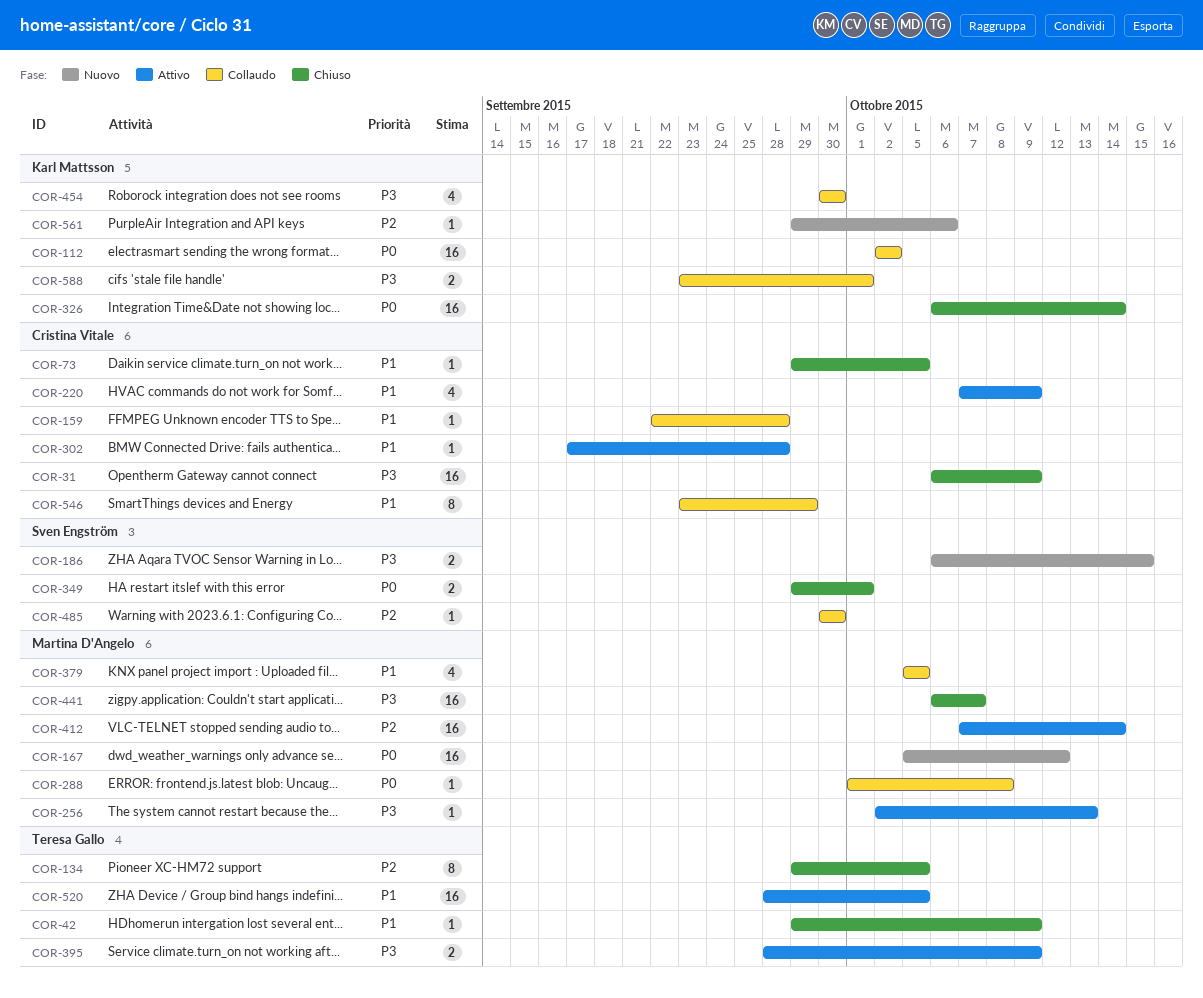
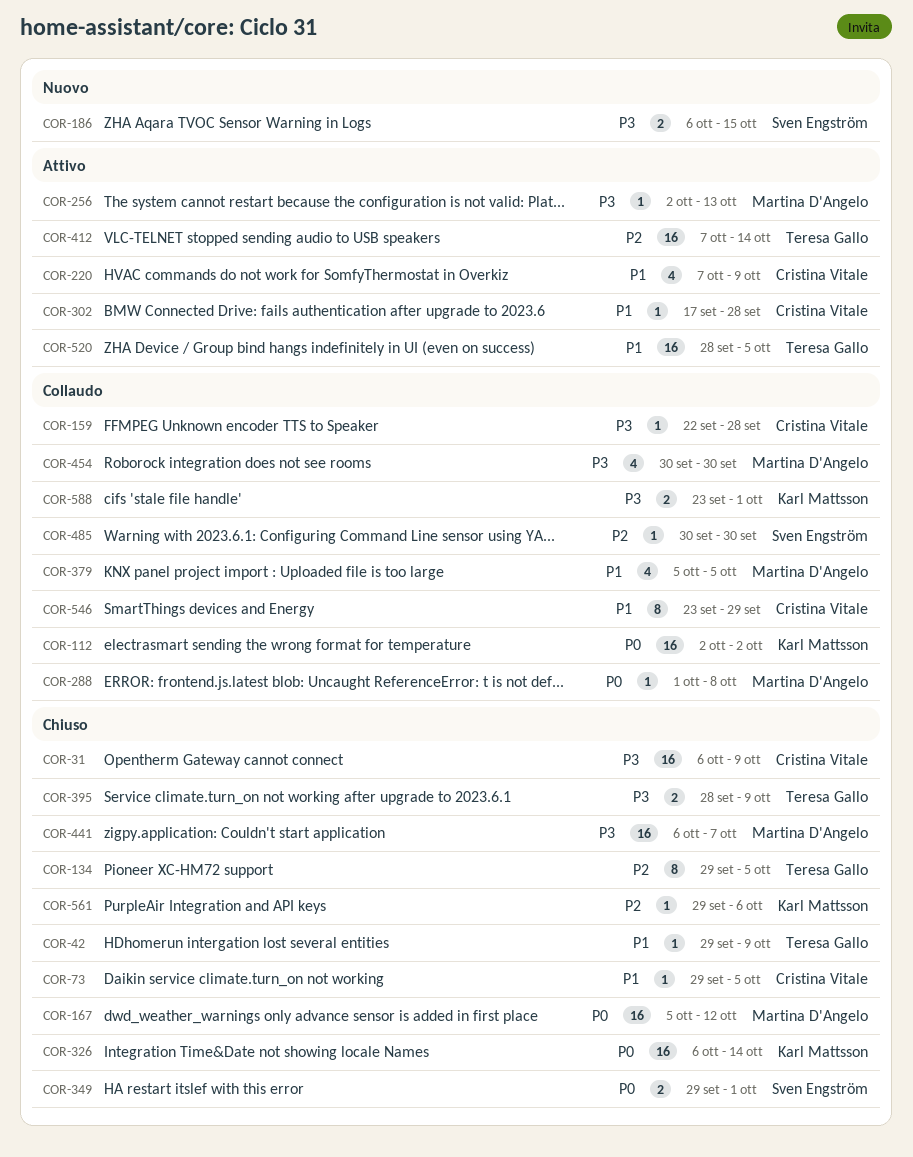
COR-159, priority: P1 -> P3
COR-167, status: Nuovo -> Chiuso
COR-395, status: Attivo -> Chiuso
COR-412, owner: Martina D'Angelo -> Teresa Gallo
COR-454, owner: Karl Mattsson -> Martina D'Angelo
COR-561, status: Nuovo -> Chiuso

